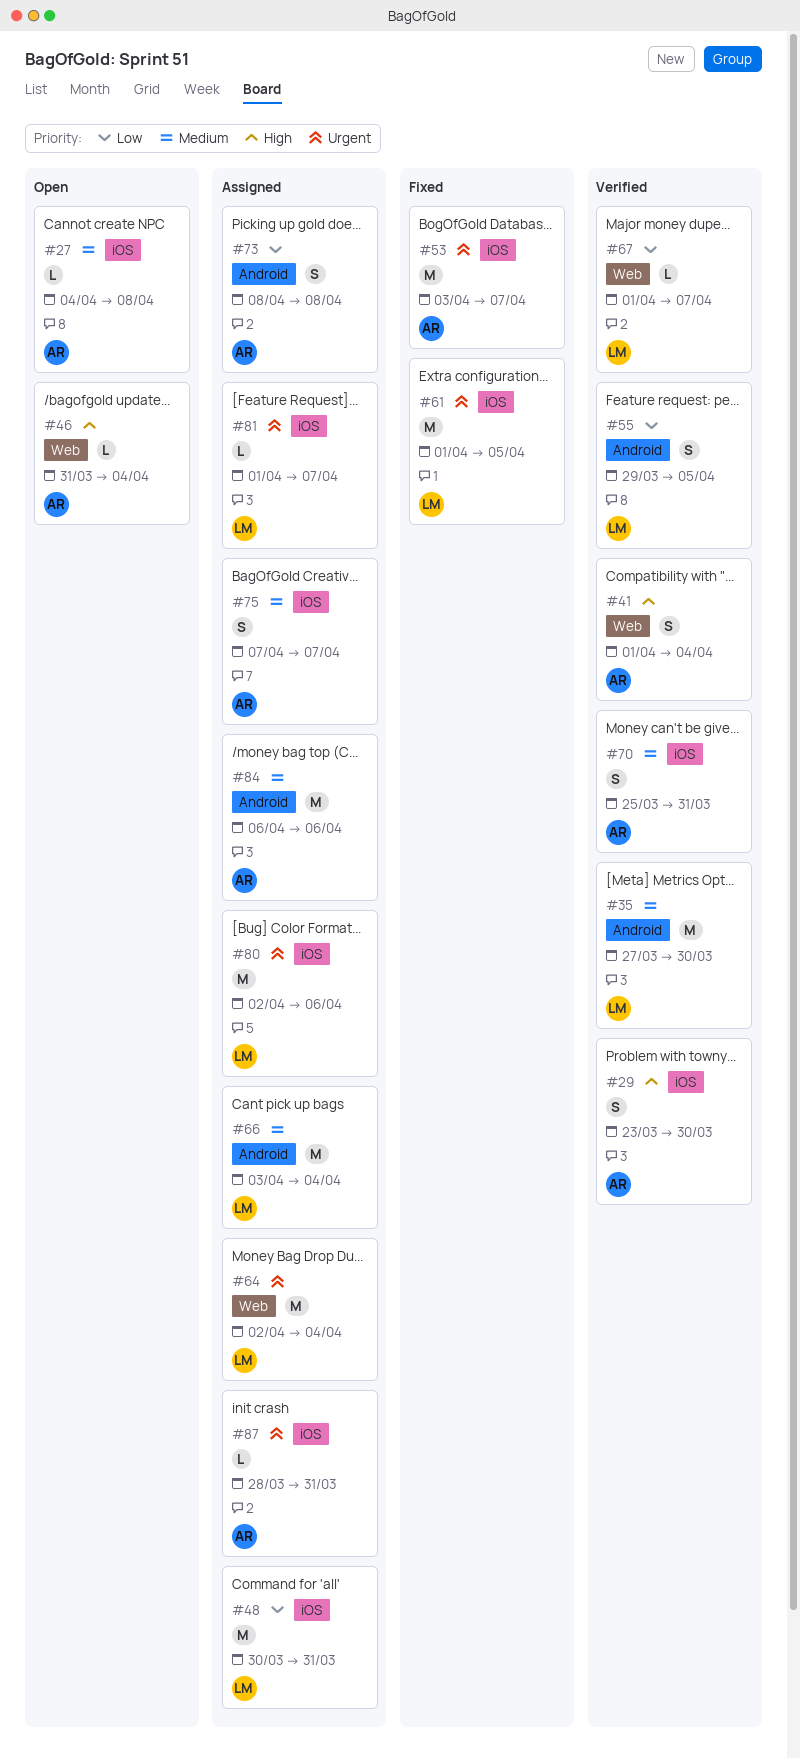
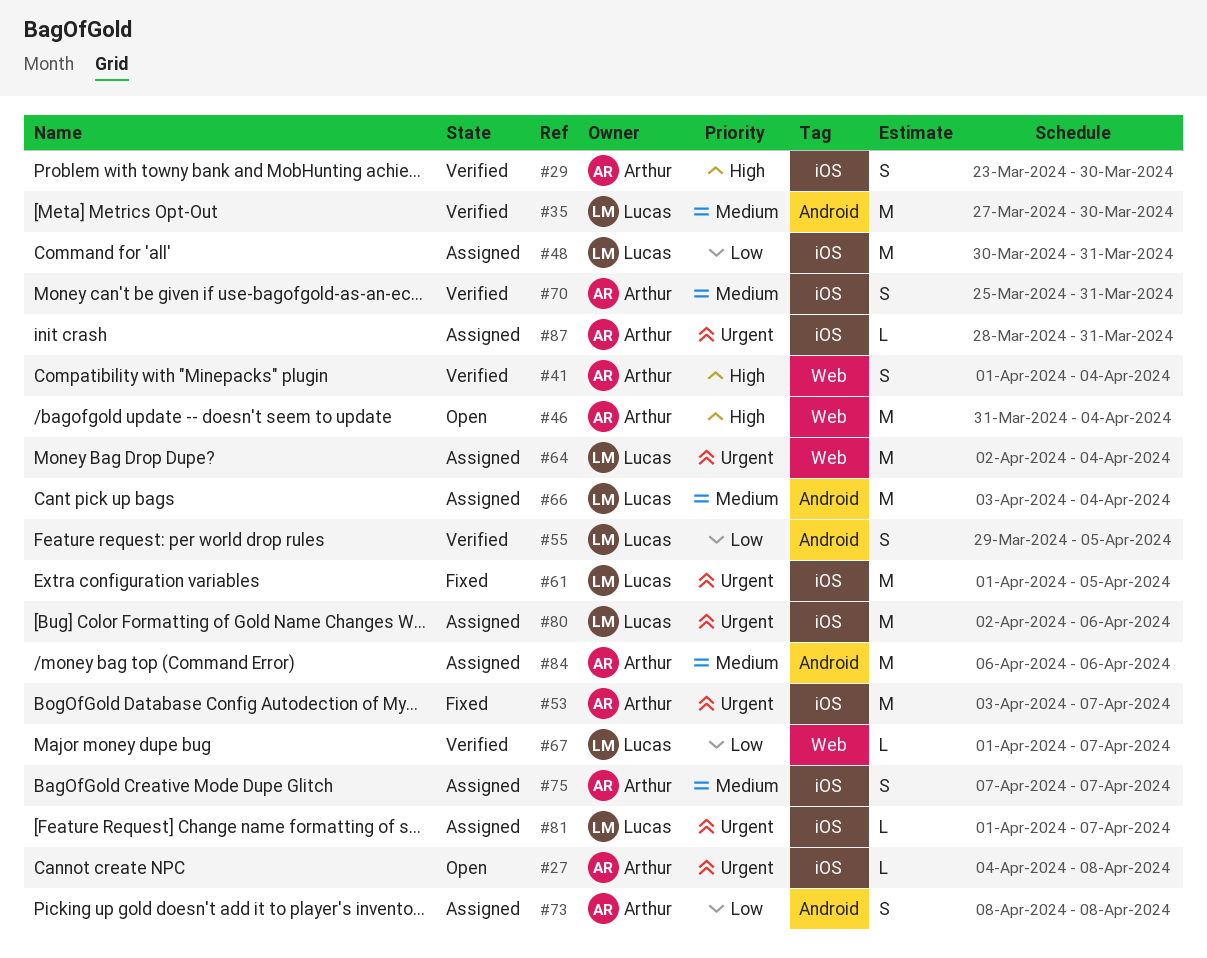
#27, priority: Medium -> Urgent
#46, estimate: L -> M

